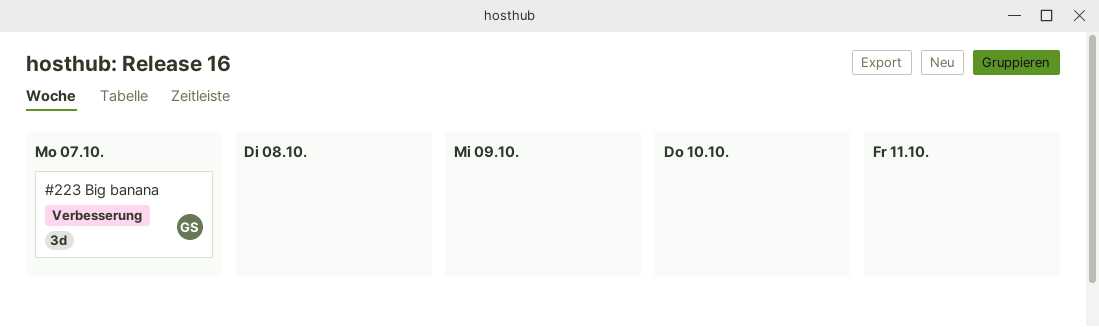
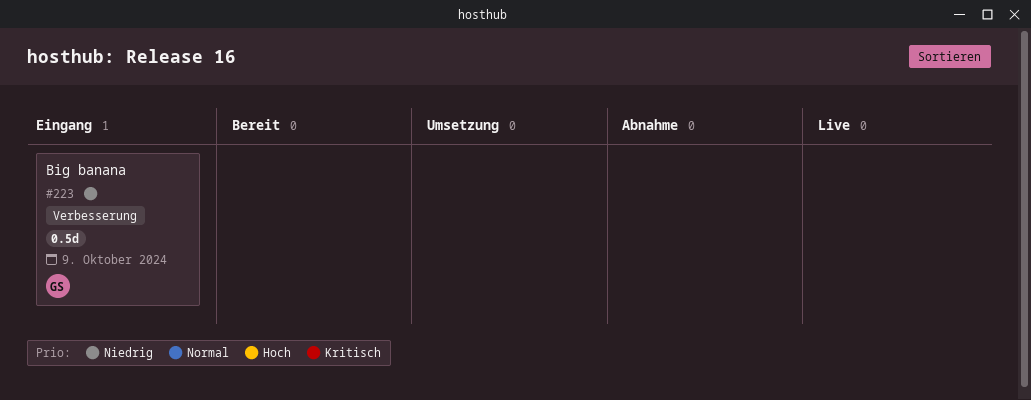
#223, estimate: 3d -> 0.5d
#223, due: Oct 7 -> Oct 9

